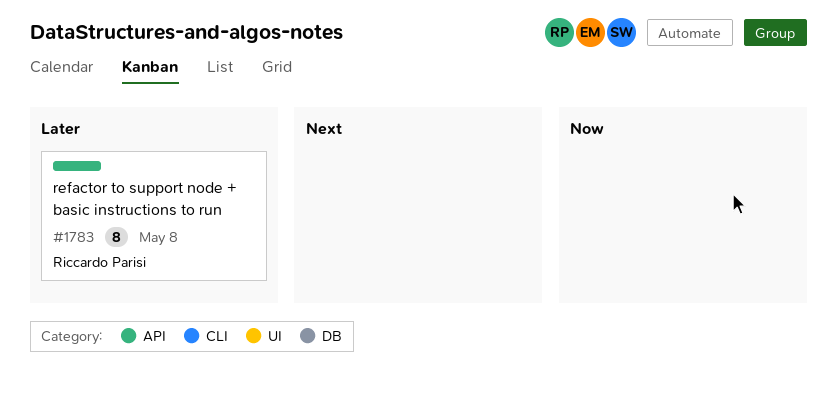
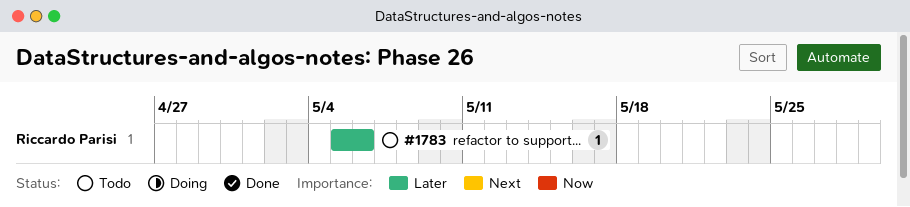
#1783, estimate: 8 -> 1
#1783, due: May 8 -> May 6

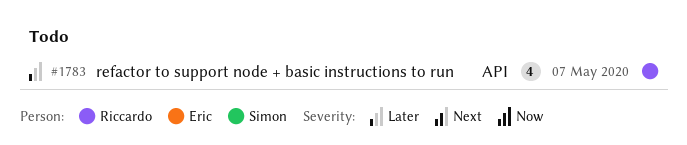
#1783, estimate: 1 -> 4
#1783, due: May 6 -> May 7

